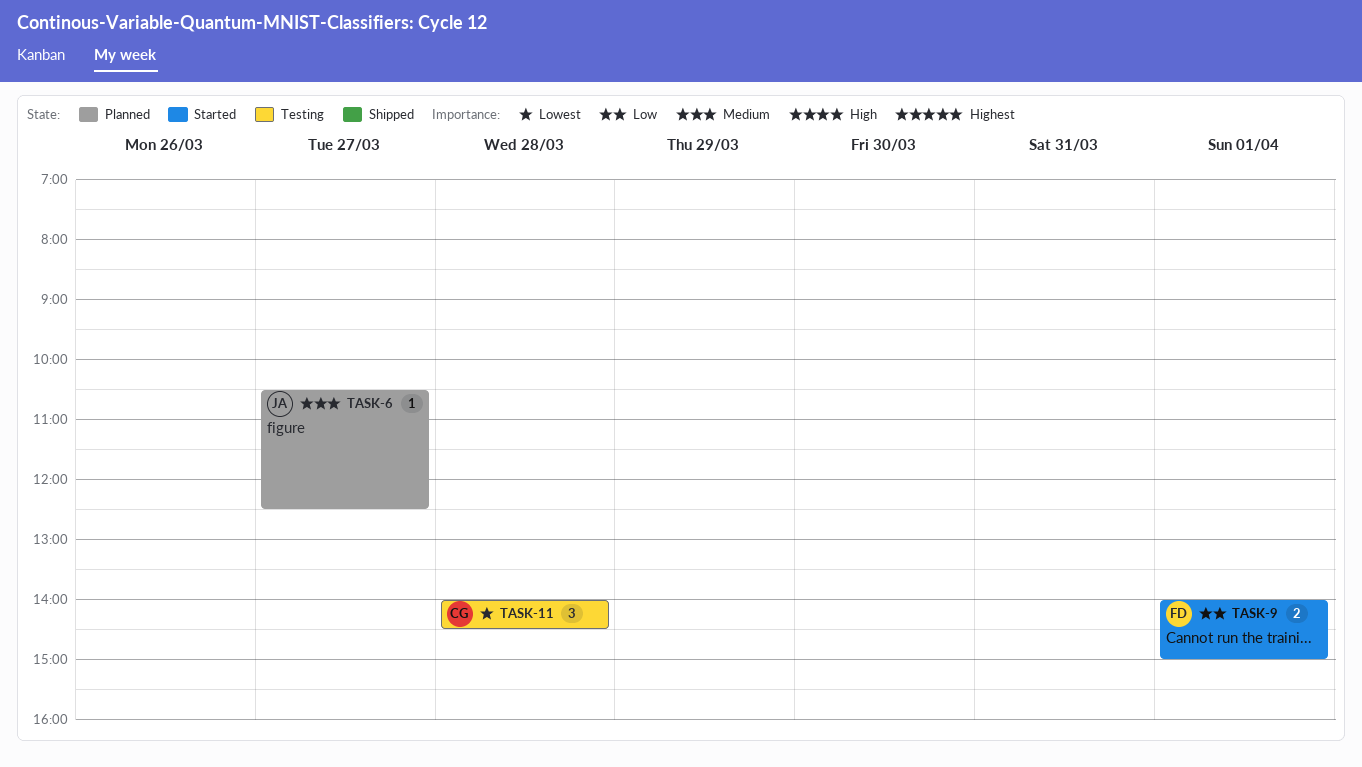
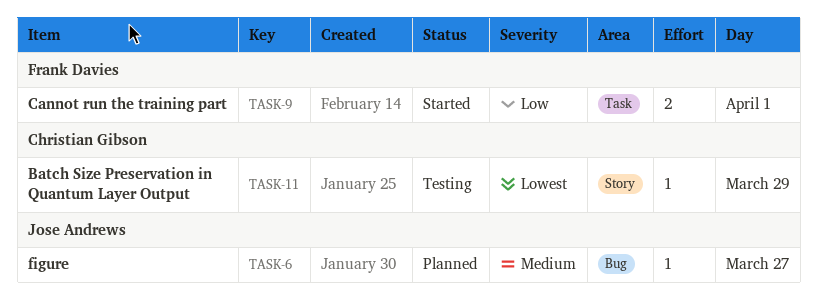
TASK-11, estimate: 3 -> 1
TASK-11, day: Mar 28 -> Mar 29

